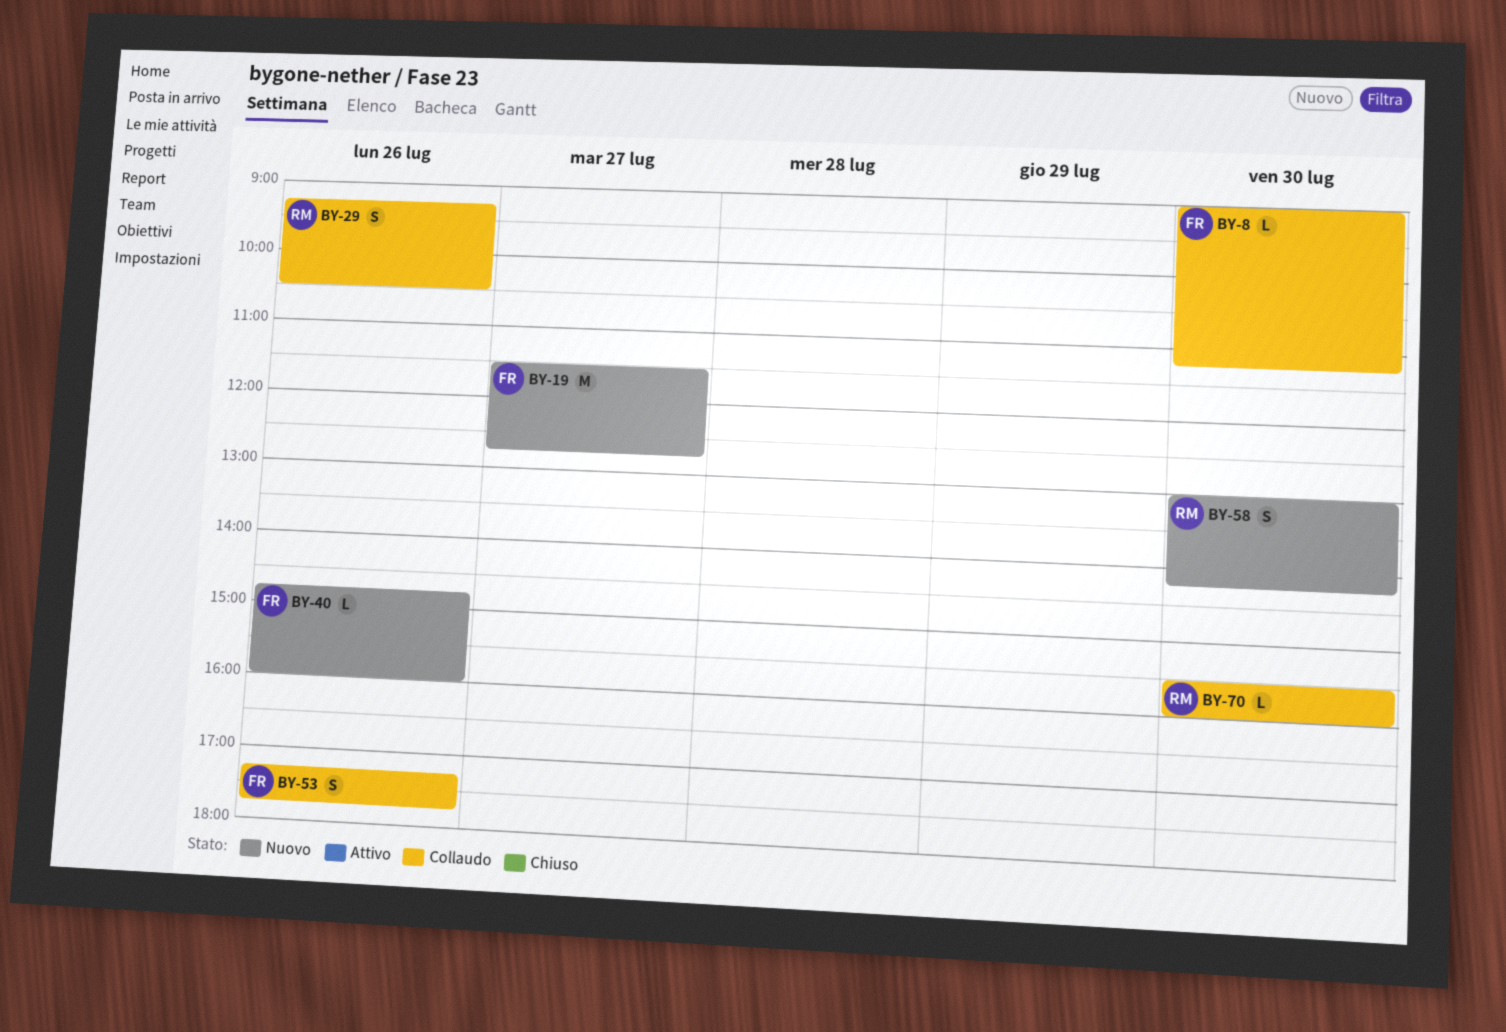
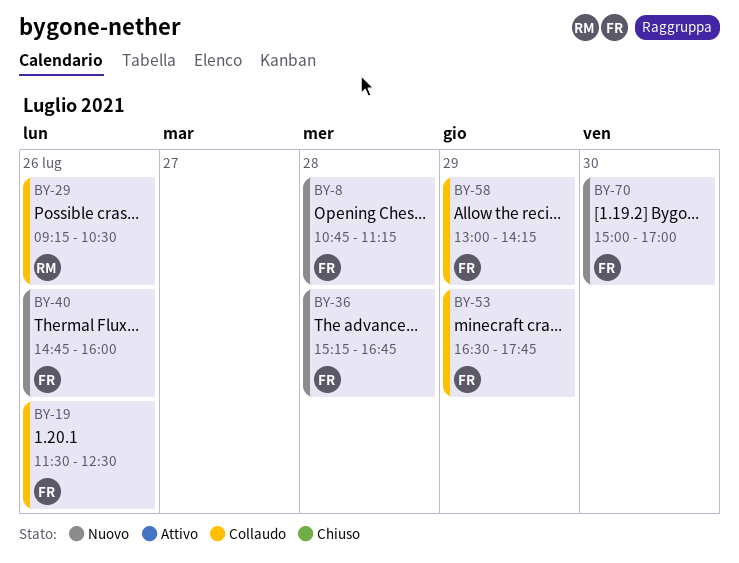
BY-8, status: Collaudo -> Nuovo
BY-8, day: Jul 30 -> Jul 28
BY-8, begins: 09:00 -> 10:45
BY-19, status: Nuovo -> Collaudo
BY-19, day: Jul 27 -> Jul 26
BY-19, ends: 12:45 -> 12:30
BY-36: none -> present
BY-53, day: Jul 26 -> Jul 29
BY-53, begins: 17:15 -> 16:30
BY-58, status: Nuovo -> Collaudo
BY-58, owner: RM -> FR
BY-58, day: Jul 30 -> Jul 29
BY-70, status: Collaudo -> Nuovo
BY-70, owner: RM -> FR
BY-70, begins: 15:30 -> 15:00
BY-70, ends: 16:00 -> 17:00

